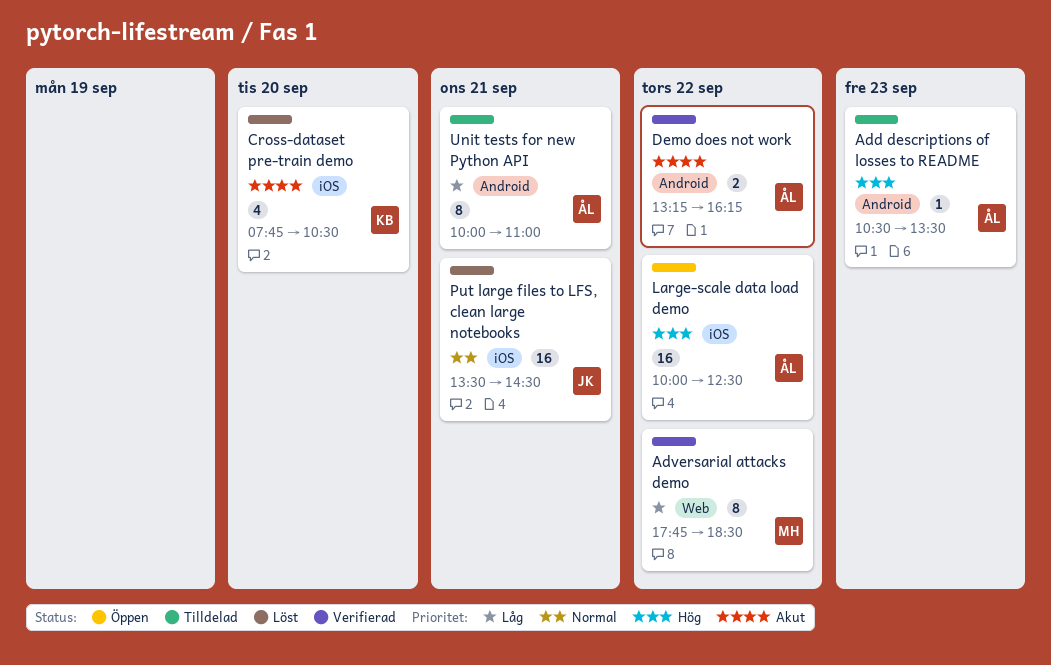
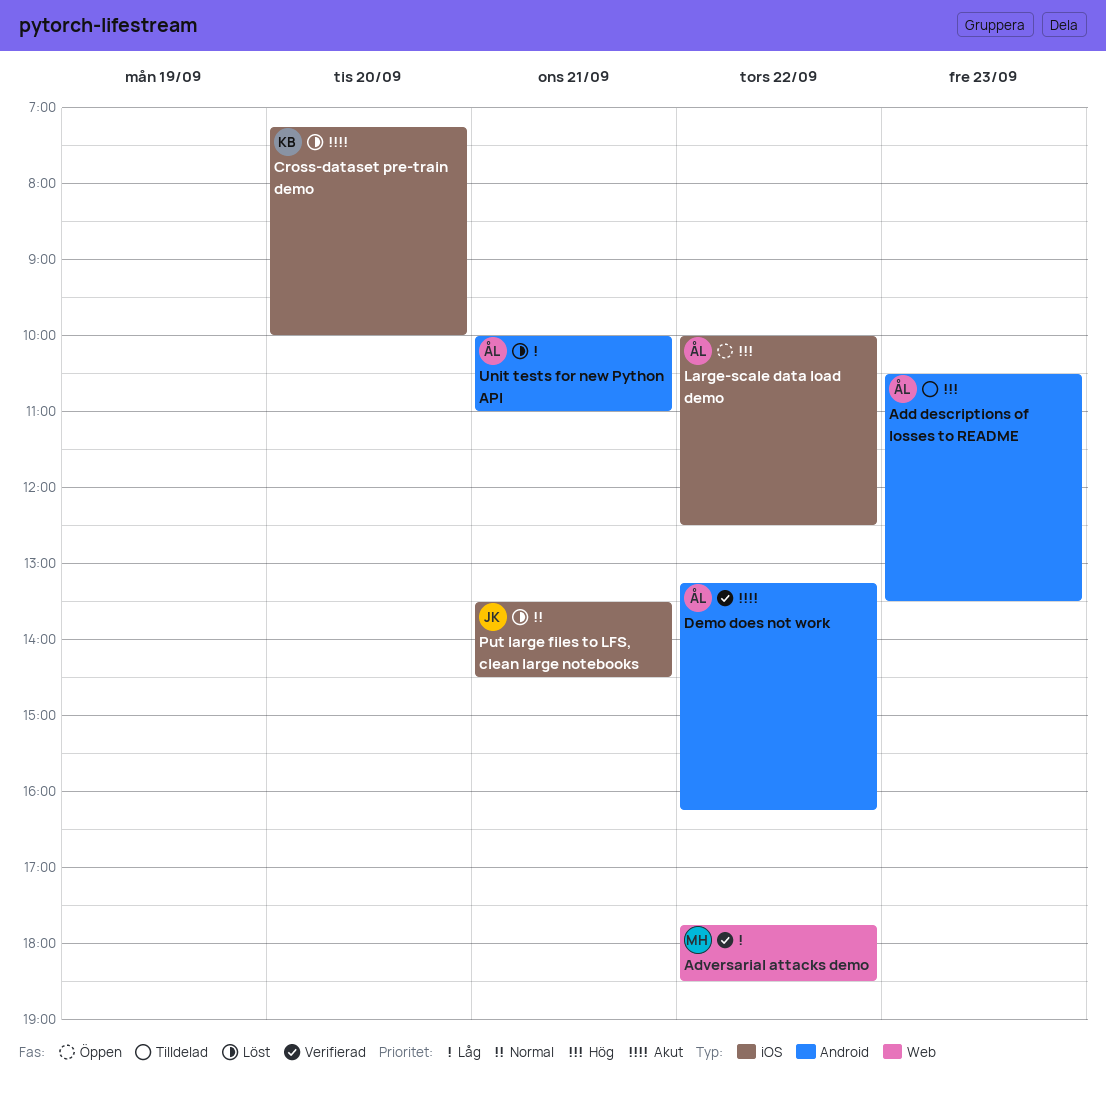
Cross-dataset pre-train demo, begins: 07:45 -> 07:15
Cross-dataset pre-train demo, ends: 10:30 -> 10:00
Unit tests for new Python API, status: Tilldelad -> Löst

